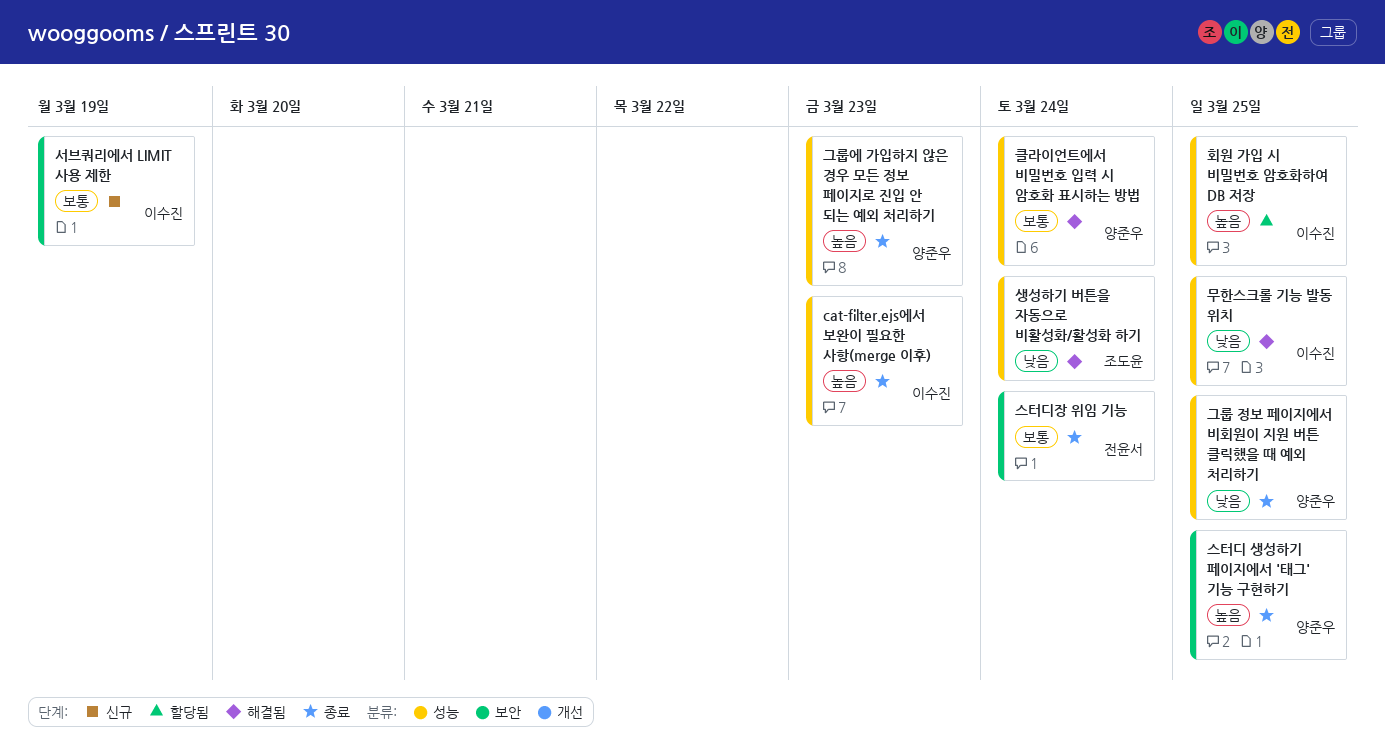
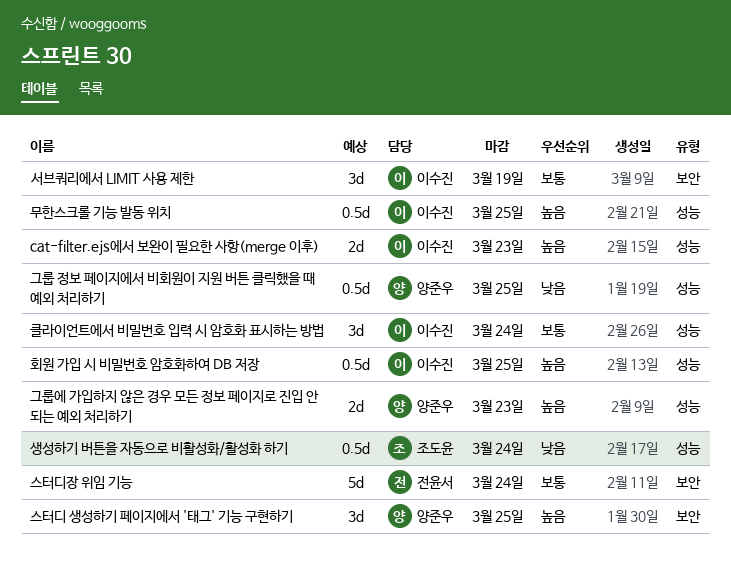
무한스크롤 기능 발동 위치, priority: 낮음 -> 높음
클라이언트에서 비밀번호 입력 시 암호화 표시하는 방법, owner: 양준우 -> 이수진

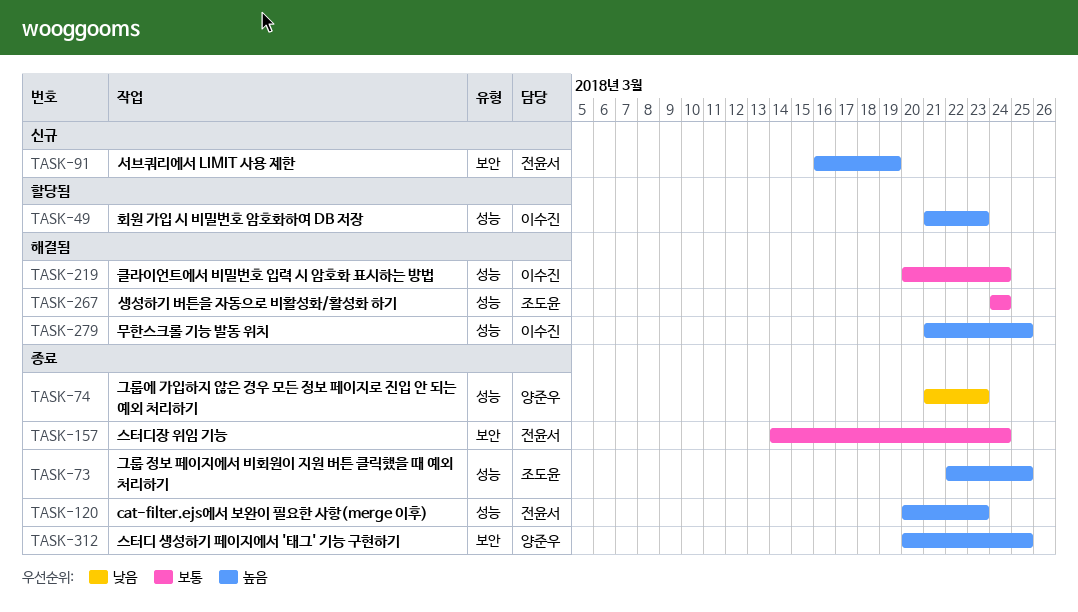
cat-filter.ejs에서 보완이 필요한 사항(merge 이후), owner: 이수진 -> 전윤서
그룹 정보 페이지에서 비회원이 지원 버튼 클릭했을 때 예외 처리하기, owner: 양준우 -> 조도윤
그룹 정보 페이지에서 비회원이 지원 버튼 클릭했을 때 예외 처리하기, priority: 낮음 -> 높음
그룹에 가입하지 않은 경우 모든 정보 페이지로 진입 안 되는 예외 처리하기, priority: 높음 -> 낮음
생성하기 버튼을 자동으로 비활성화/활성화 하기, priority: 낮음 -> 보통
서브쿼리에서 LIMIT 사용 제한, owner: 이수진 -> 전윤서
서브쿼리에서 LIMIT 사용 제한, priority: 보통 -> 높음
회원 가입 시 비밀번호 암호화하여 DB 저장, due: Mar 25 -> Mar 23

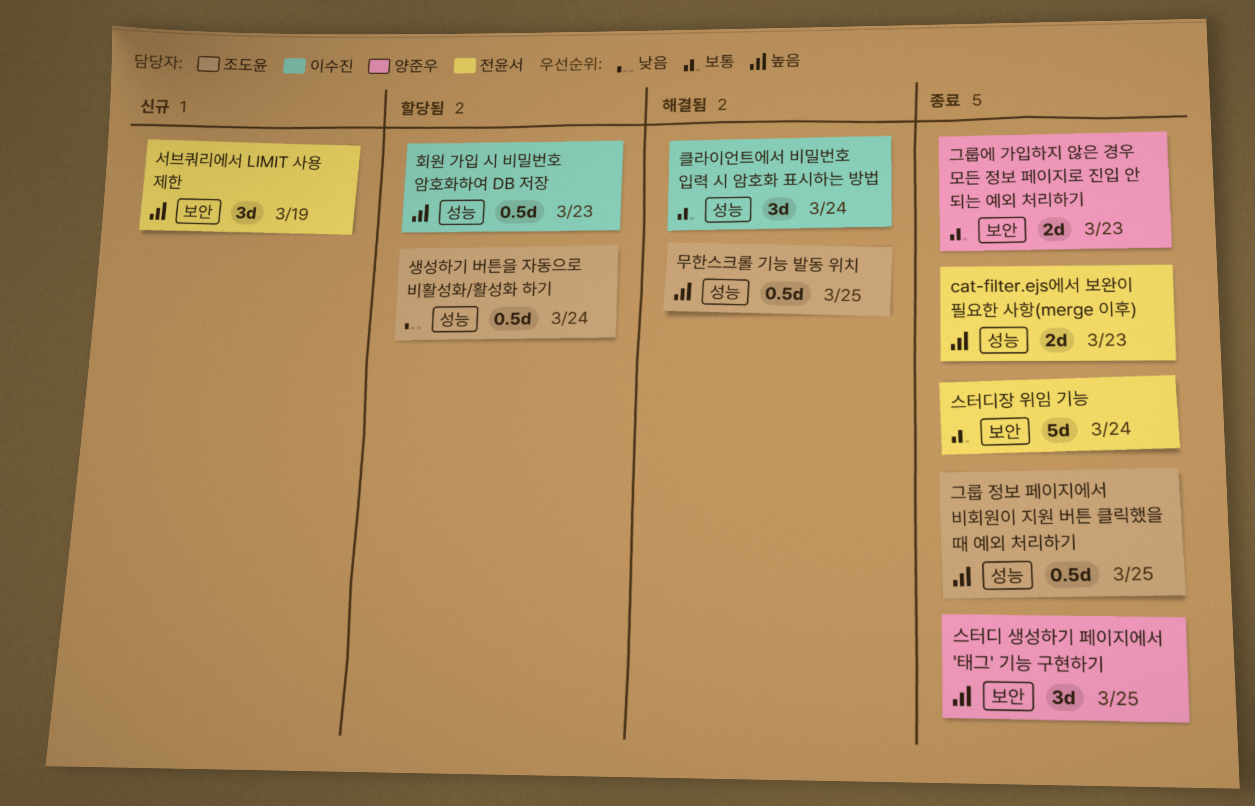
그룹에 가입하지 않은 경우 모든 정보 페이지로 진입 안 되는 예외 처리하기, priority: 낮음 -> 보통
그룹에 가입하지 않은 경우 모든 정보 페이지로 진입 안 되는 예외 처리하기, label: 성능 -> 보안
무한스크롤 기능 발동 위치, owner: 이수진 -> 조도윤
생성하기 버튼을 자동으로 비활성화/활성화 하기, status: 해결됨 -> 할당됨
생성하기 버튼을 자동으로 비활성화/활성화 하기, priority: 보통 -> 낮음

